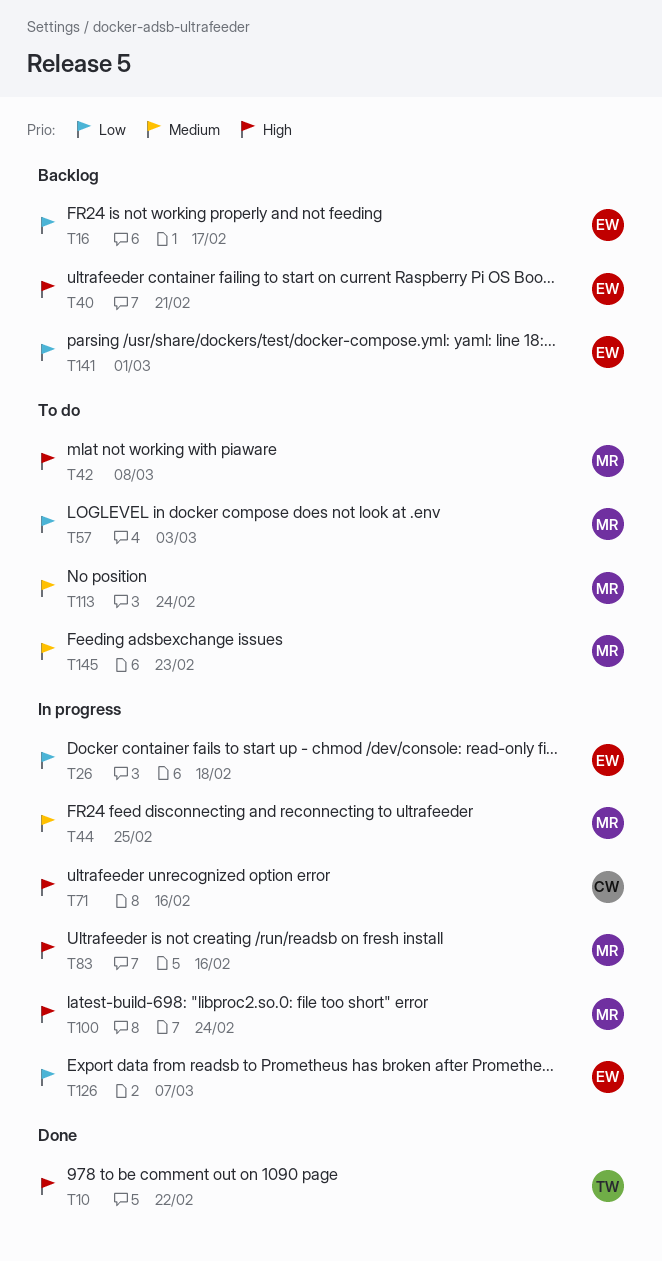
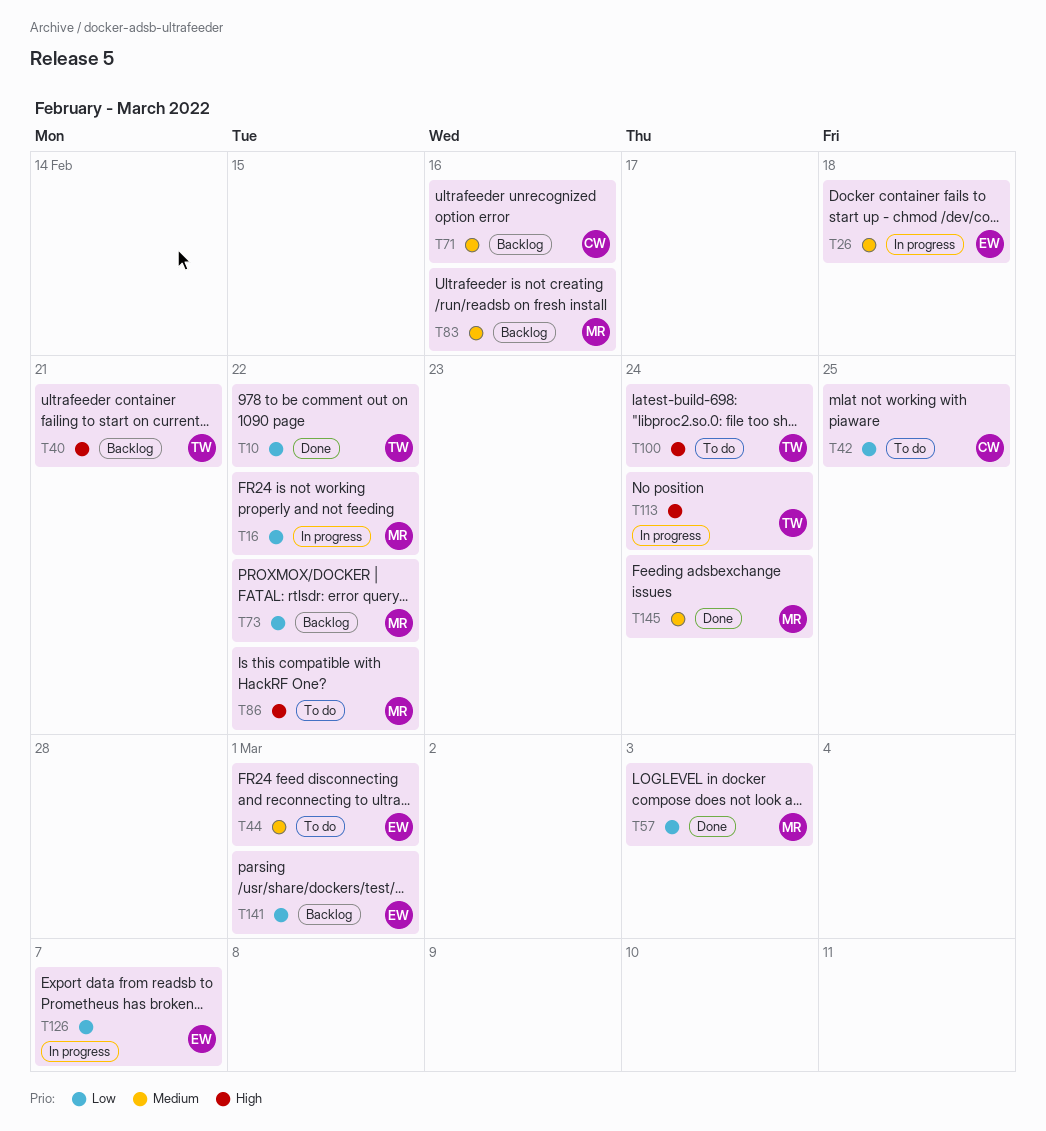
T10, priority: High -> Low
T16, status: Backlog -> In progress
T16, owner: EW -> MR
T16, due: Feb 17 -> Feb 22
T26, priority: Low -> Medium
T40, owner: EW -> TW
T42, owner: MR -> CW
T42, priority: High -> Low
T42, due: Mar 8 -> Feb 25
T44, status: In progress -> To do
T44, owner: MR -> EW
T44, due: Feb 25 -> Mar 1
T57, status: To do -> Done
T71, status: In progress -> Backlog
T71, priority: High -> Medium
T73: none -> present
T83, status: In progress -> Backlog
T83, priority: High -> Medium
T86: none -> present
T100, status: In progress -> To do
T100, owner: MR -> TW
T113, status: To do -> In progress
T113, owner: MR -> TW
T113, priority: Medium -> High
T145, status: To do -> Done
T145, due: Feb 23 -> Feb 24

